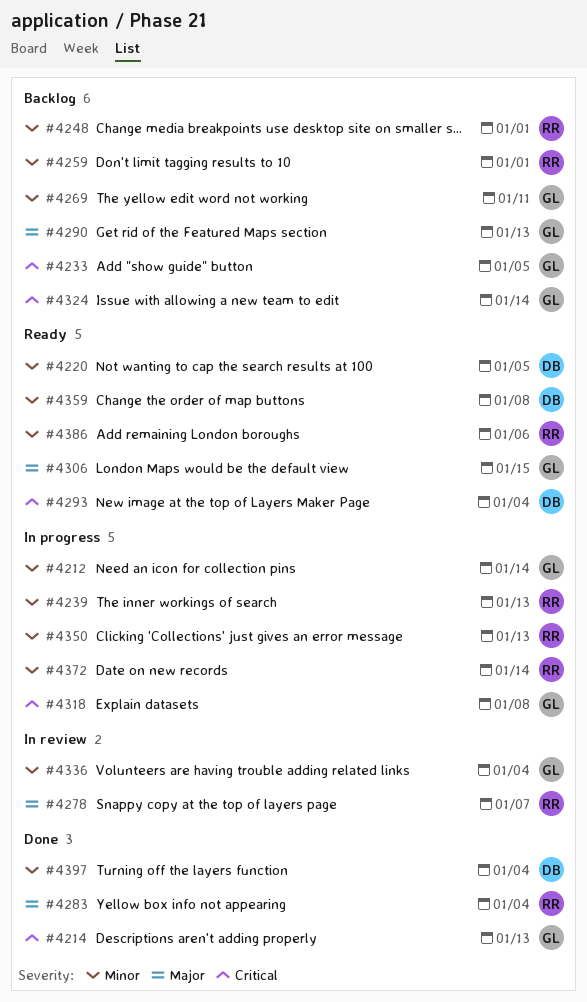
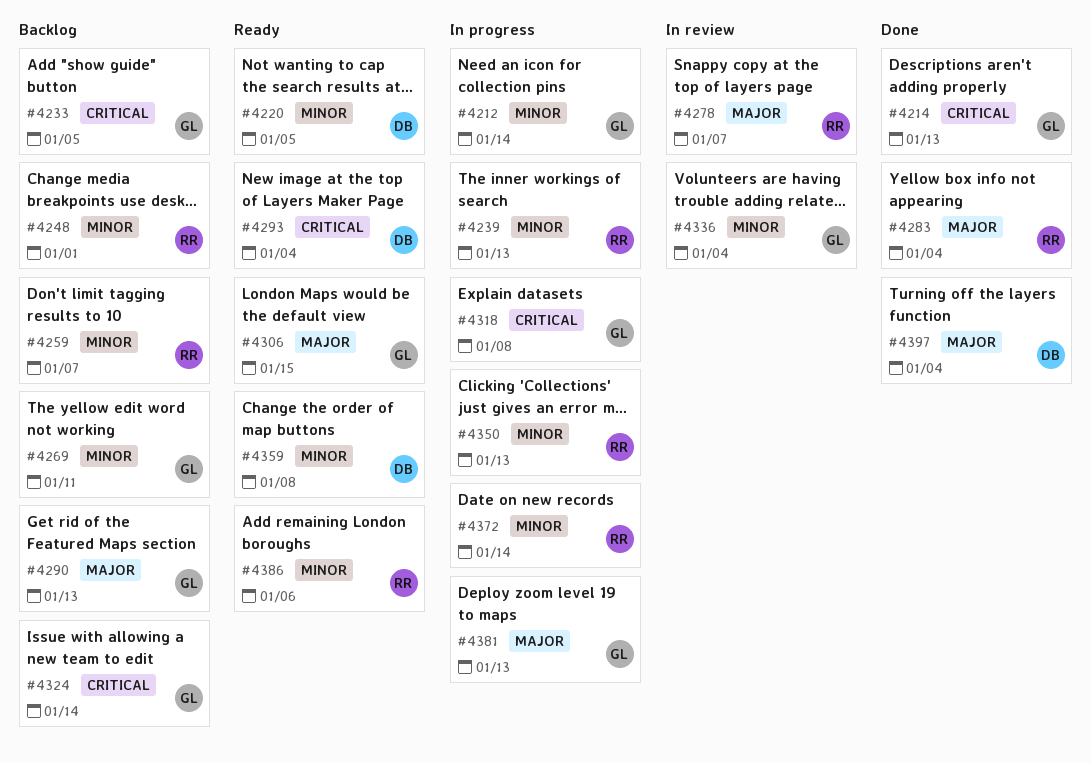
#4259, due: Jan 1 -> Jan 7
#4381: none -> present
#4397, priority: Minor -> Major

